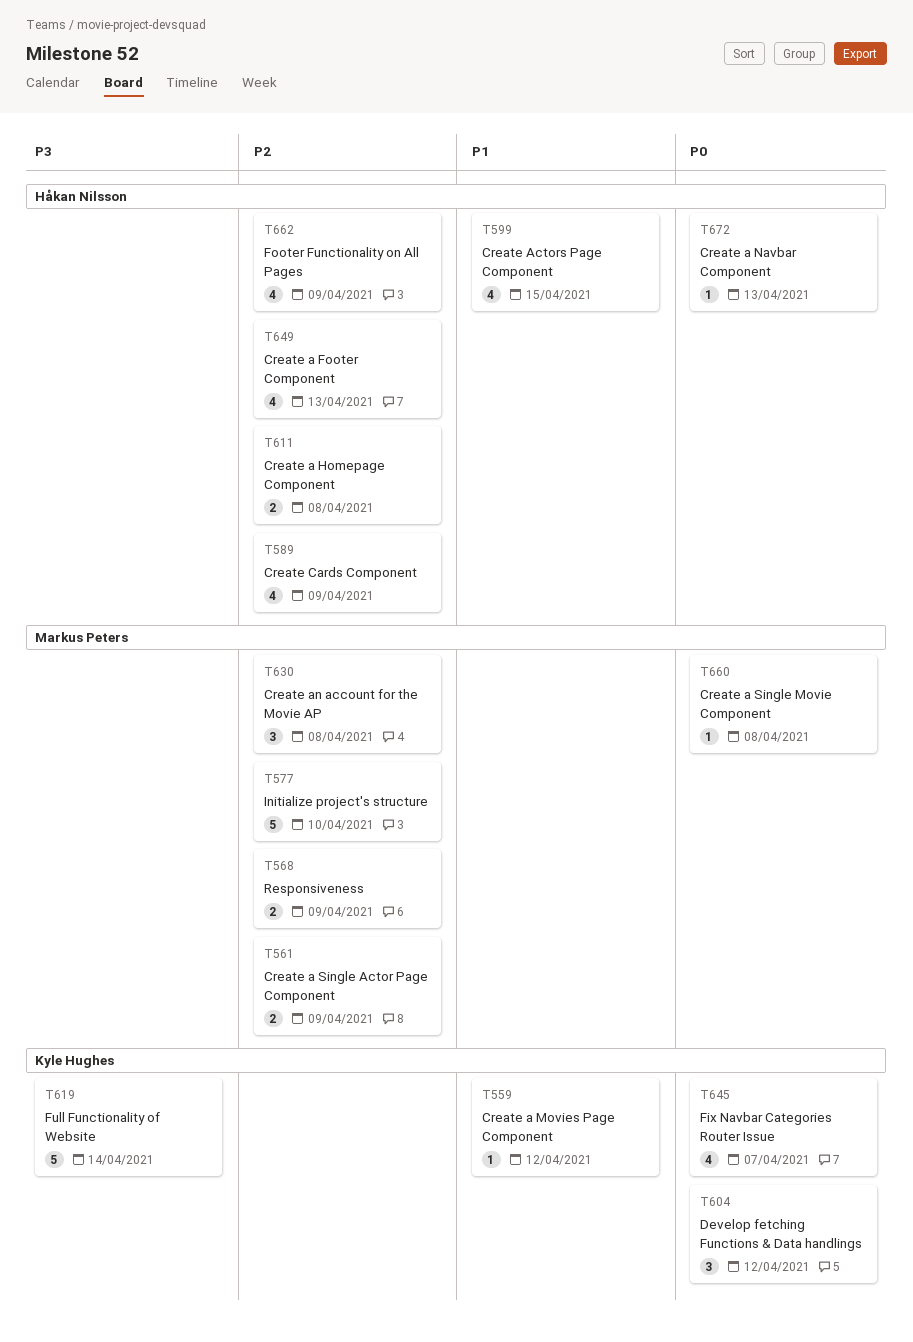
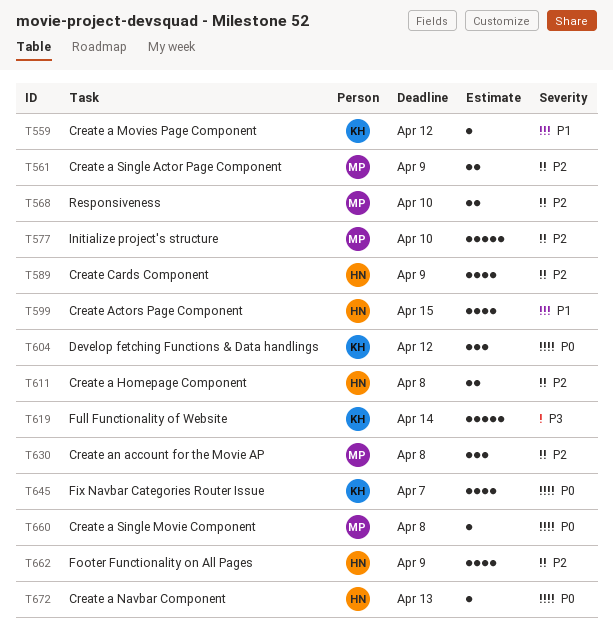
T568, due: Apr 9 -> Apr 10
T649: present -> none

